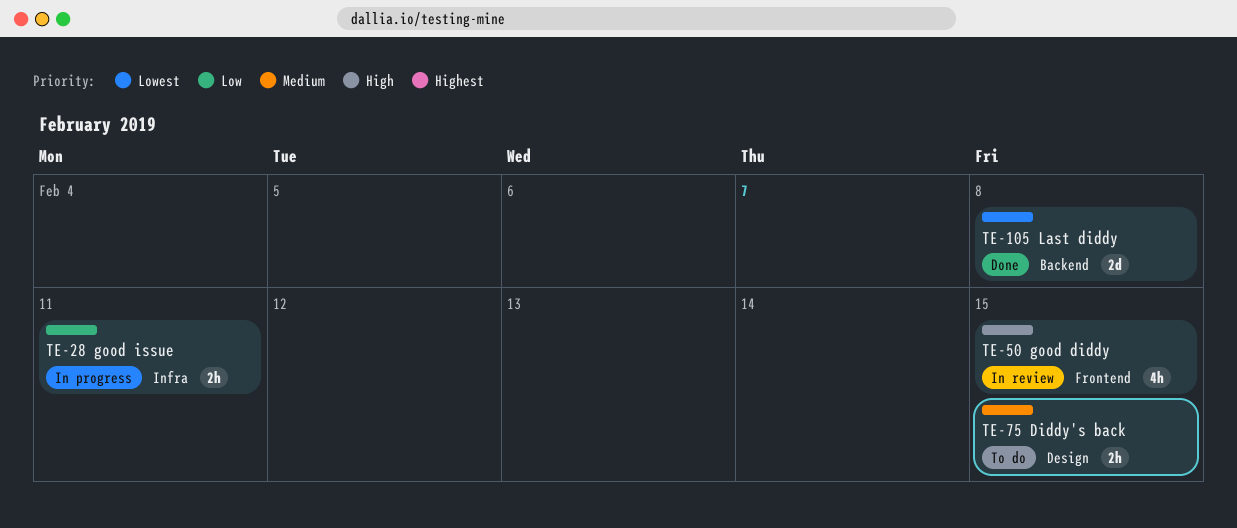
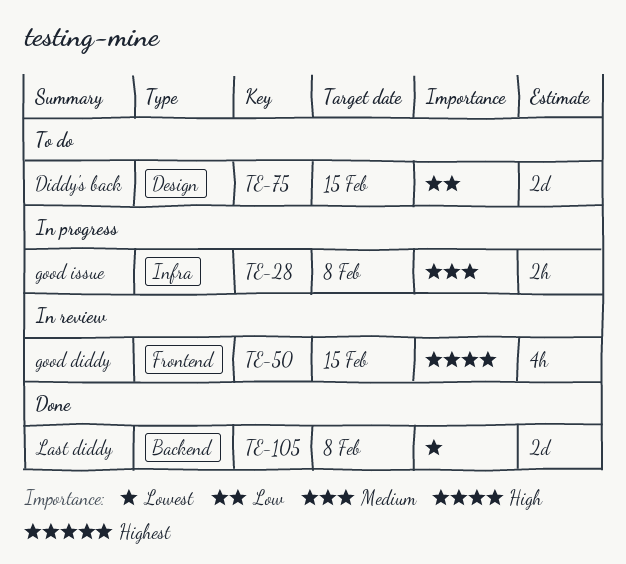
TE-28, priority: Low -> Medium
TE-28, due: Feb 11 -> Feb 8
TE-75, priority: Medium -> Low
TE-75, estimate: 2h -> 2d

